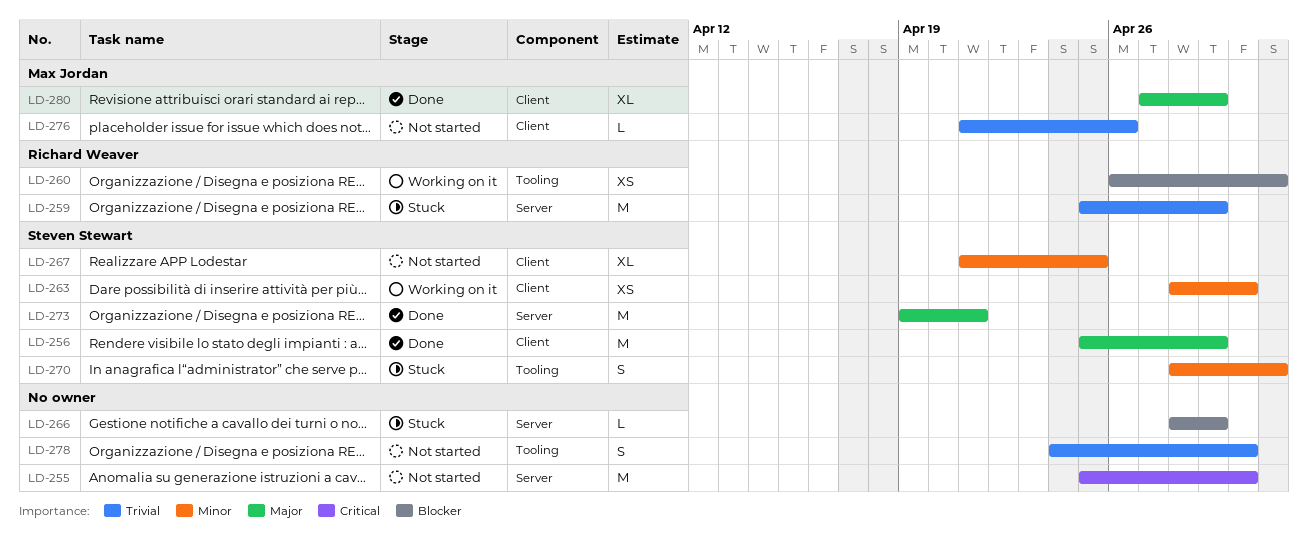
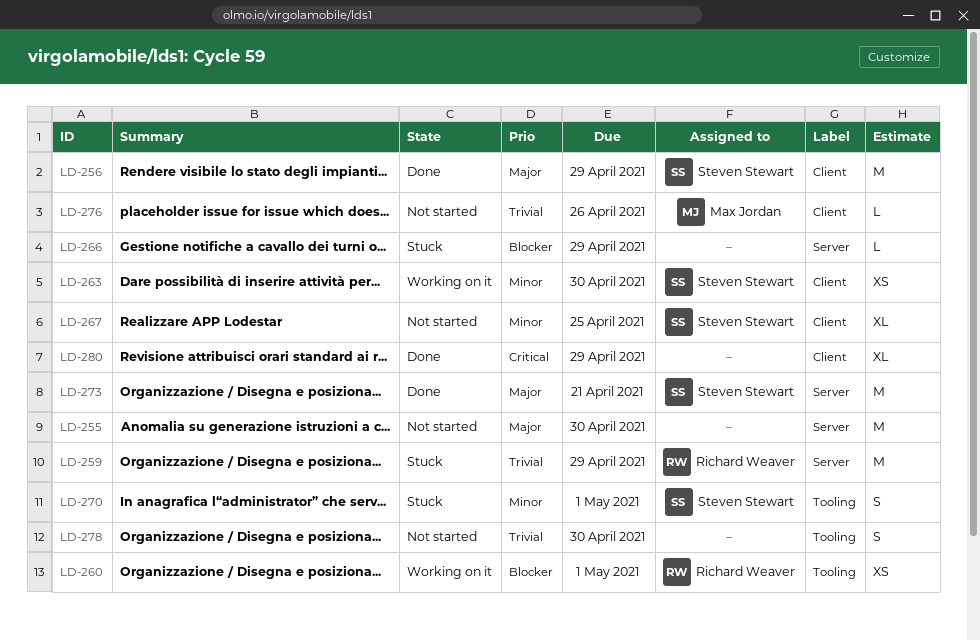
LD-255, priority: Critical -> Major
LD-280, owner: Max Jordan -> none
LD-280, priority: Major -> Critical

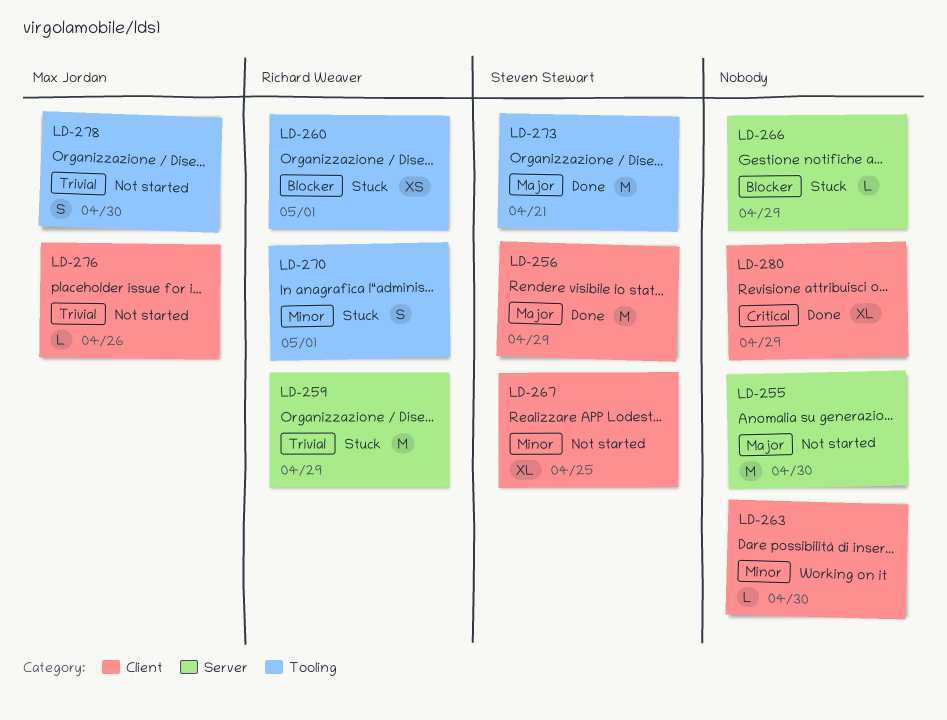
LD-260, status: Working on it -> Stuck
LD-263, owner: Steven Stewart -> none
LD-263, estimate: XS -> L
LD-270, owner: Steven Stewart -> Richard Weaver
LD-273, label: Server -> Tooling
LD-278, owner: none -> Max Jordan

